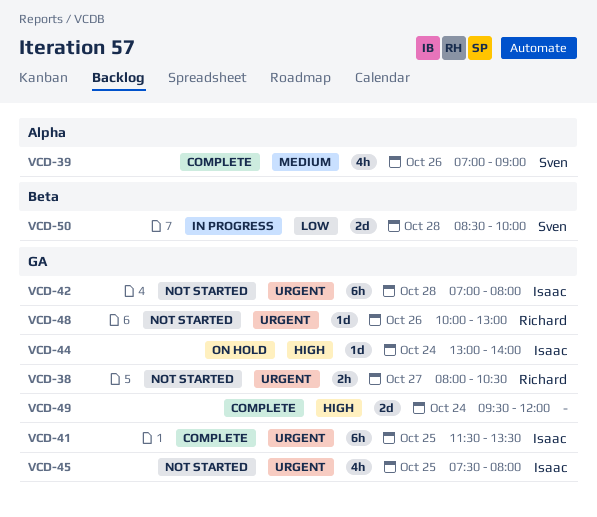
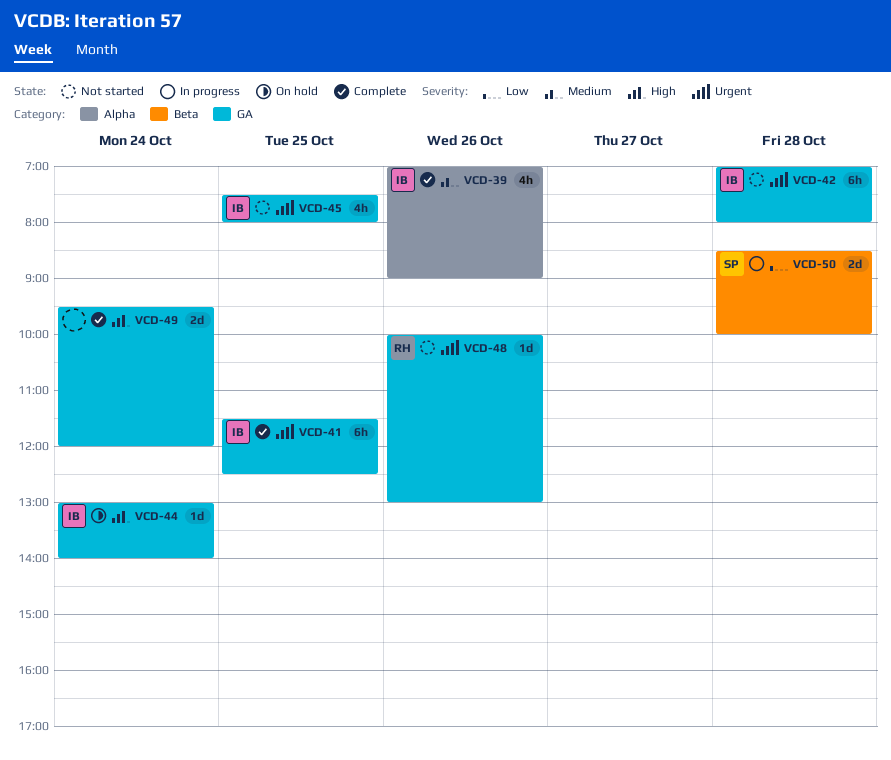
VCD-38: present -> none
VCD-39, owner: Sven -> Isaac
VCD-41, ends: 13:30 -> 12:30

